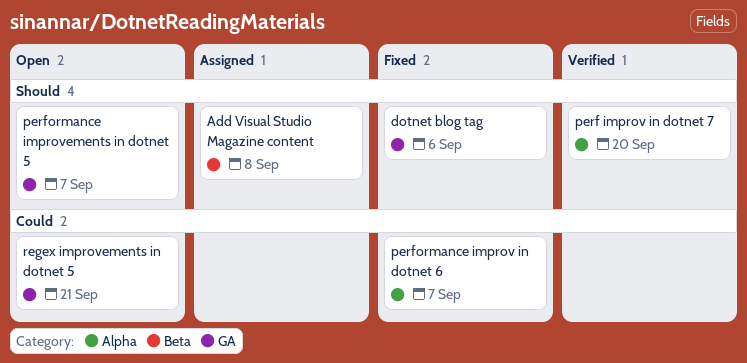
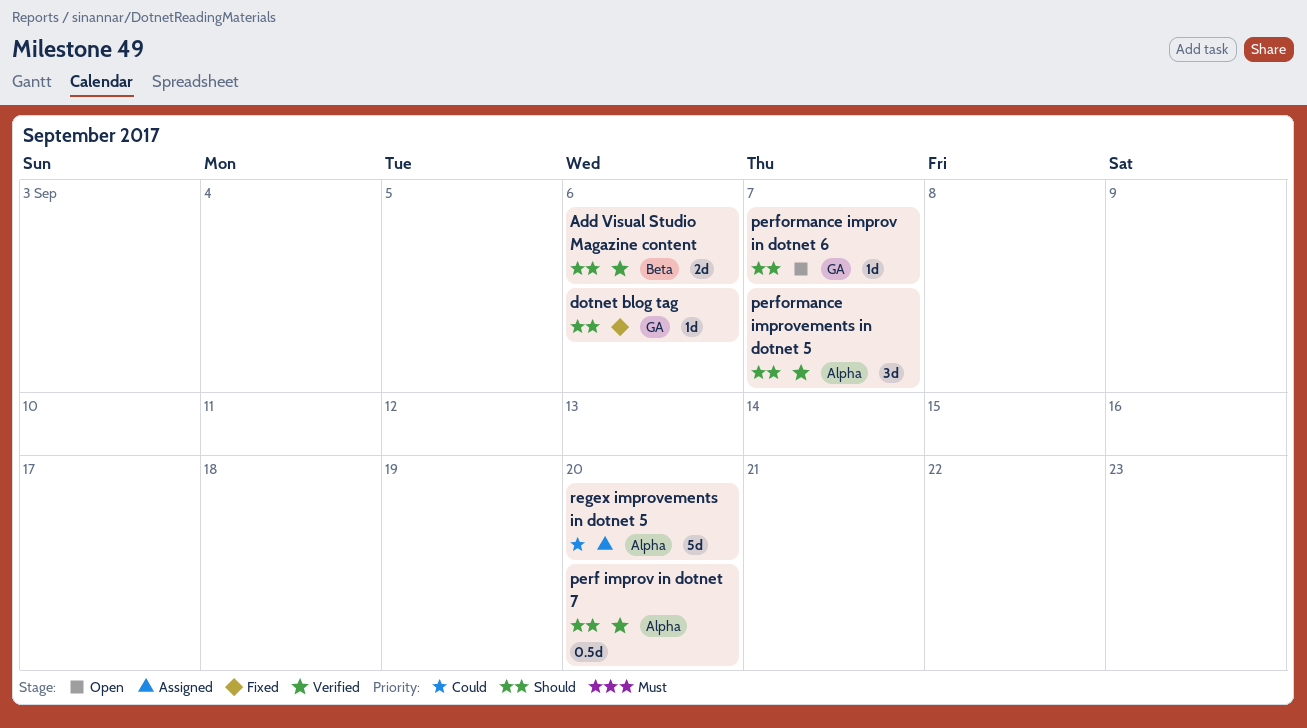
Add Visual Studio Magazine content, status: Assigned -> Verified
Add Visual Studio Magazine content, due: Sep 8 -> Sep 6
performance improv in dotnet 6, status: Fixed -> Open
performance improv in dotnet 6, priority: Could -> Should
performance improv in dotnet 6, label: Alpha -> GA
performance improvements in dotnet 5, status: Open -> Verified
performance improvements in dotnet 5, label: GA -> Alpha
regex improvements in dotnet 5, status: Open -> Assigned
regex improvements in dotnet 5, label: GA -> Alpha
regex improvements in dotnet 5, due: Sep 21 -> Sep 20

